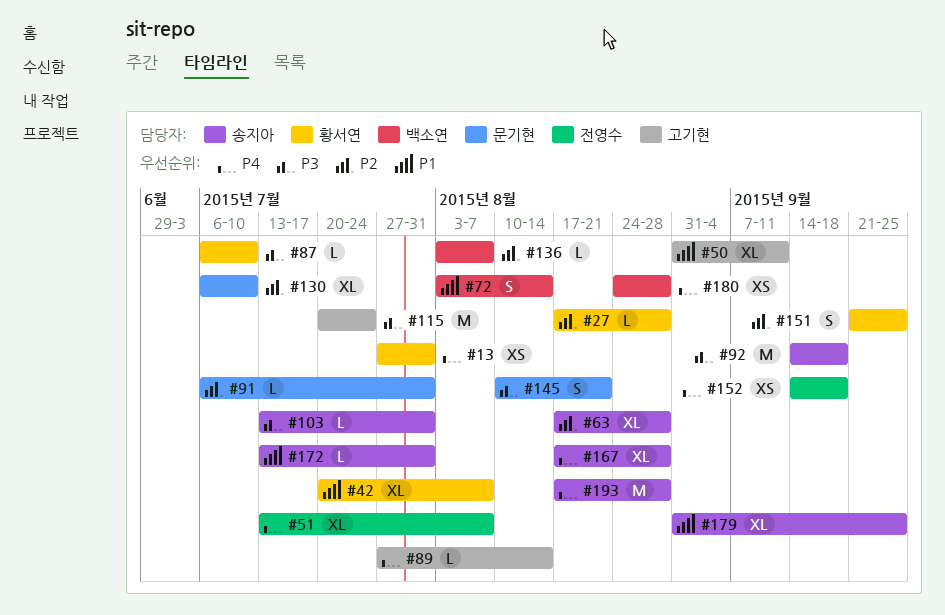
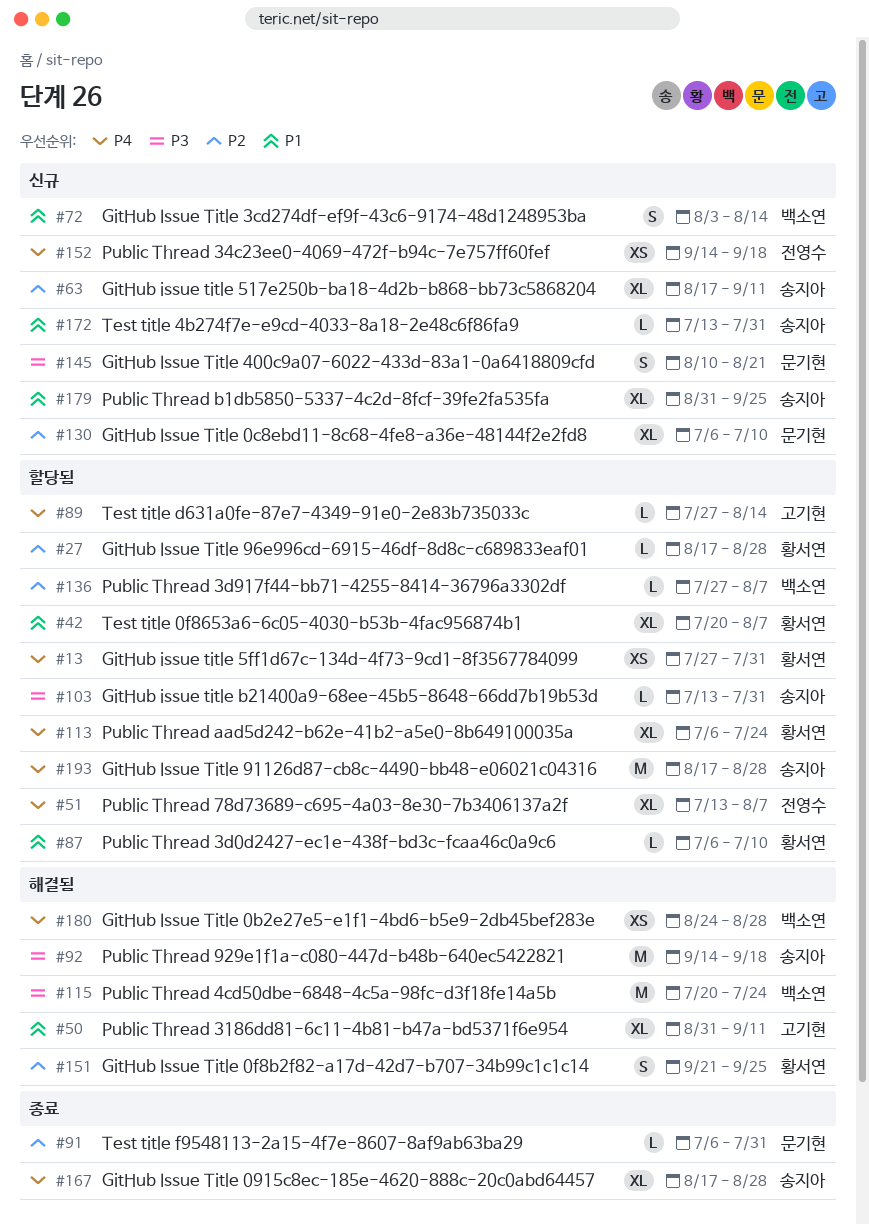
#63, due: Aug 28 -> Sep 11
#87, priority: P3 -> P1
#113: none -> present
#115, owner: 고기현 -> 백소연
#136, start: Aug 3 -> Jul 27

